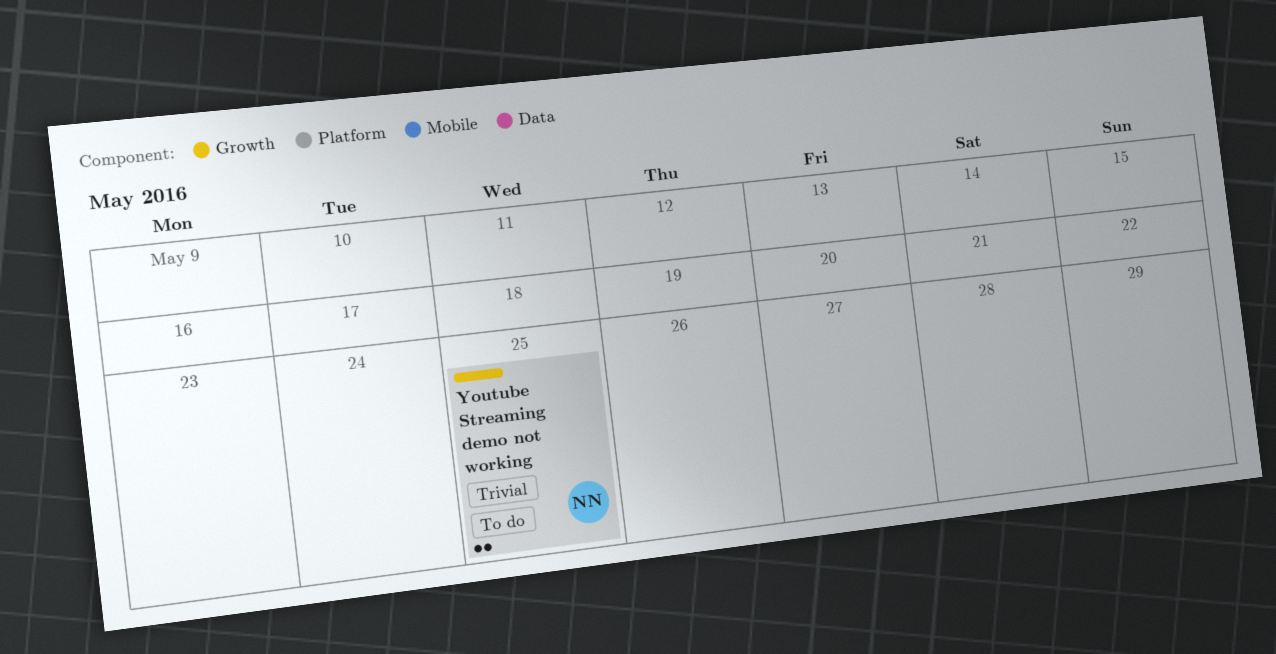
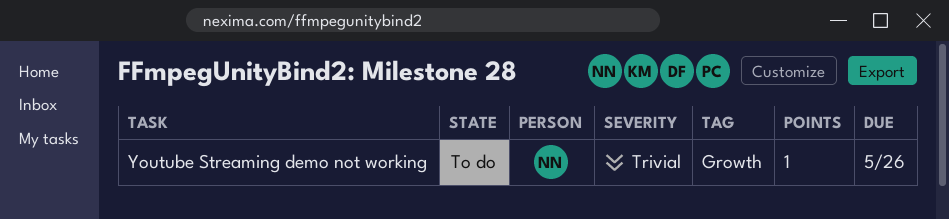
Youtube Streaming demo not working, estimate: 2 -> 1
Youtube Streaming demo not working, due: May 25 -> May 26

